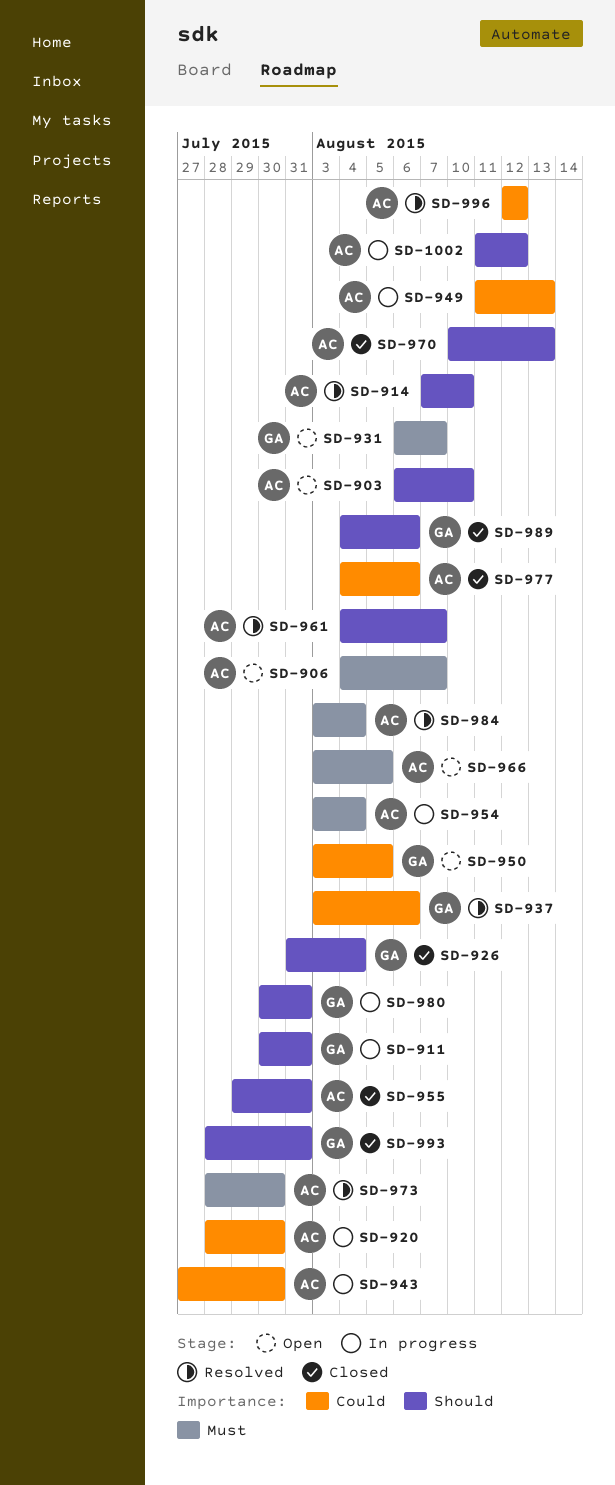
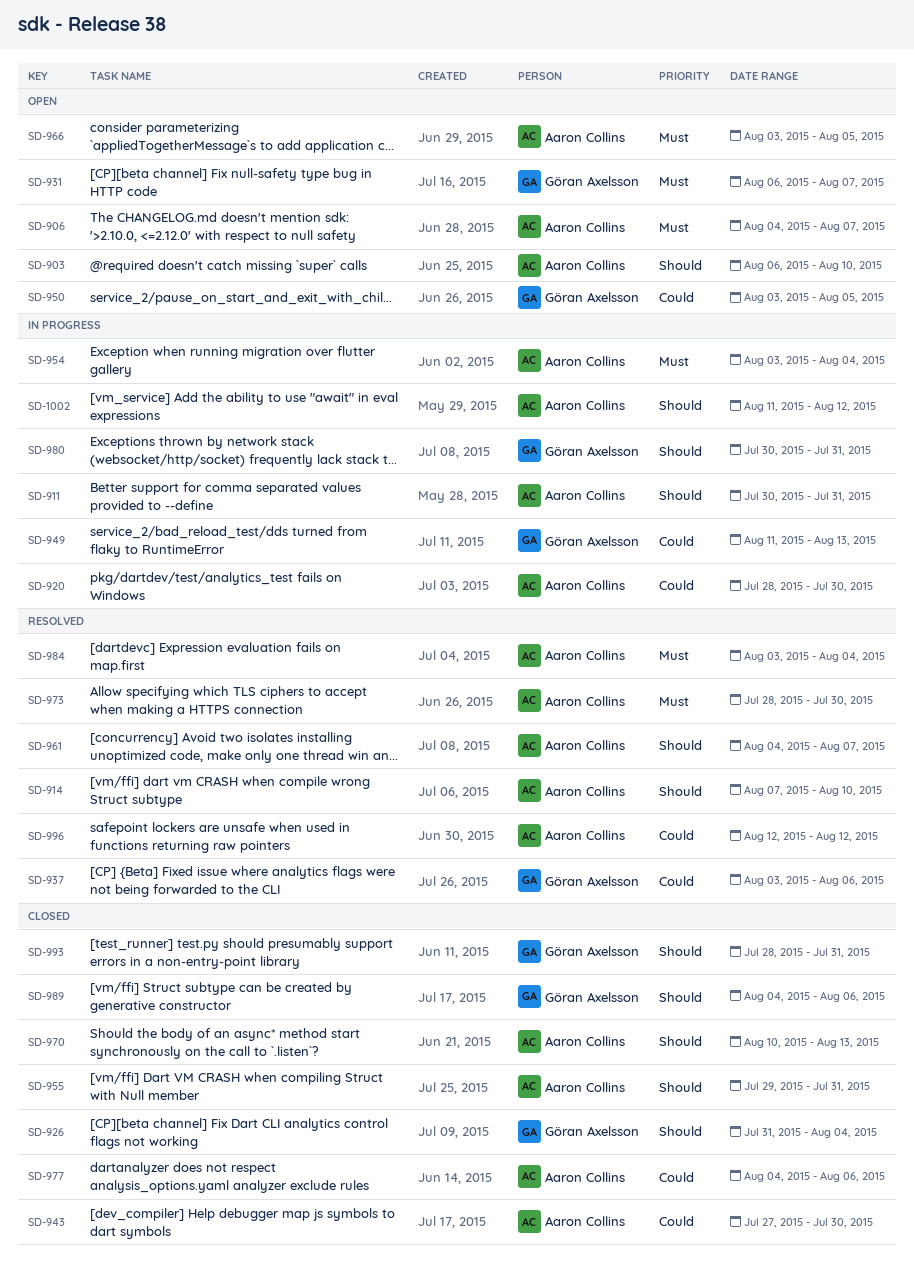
SD-911, owner: Göran Axelsson -> Aaron Collins
SD-943, status: In progress -> Closed
SD-949, owner: Aaron Collins -> Göran Axelsson

